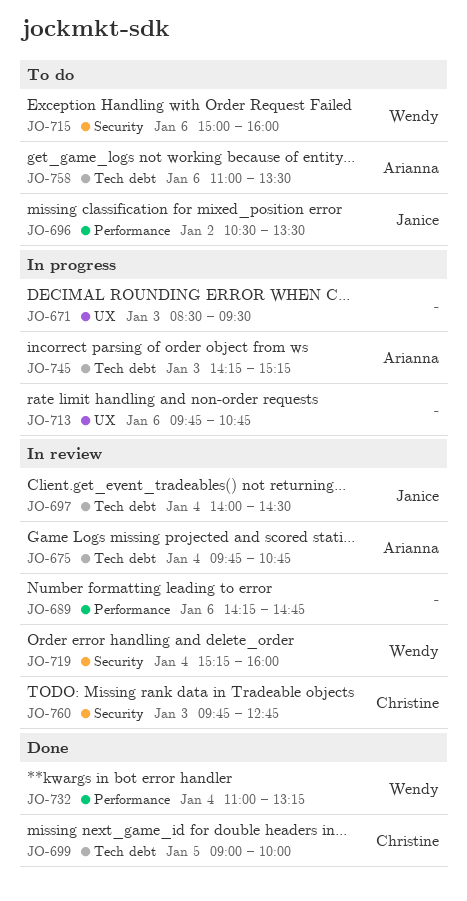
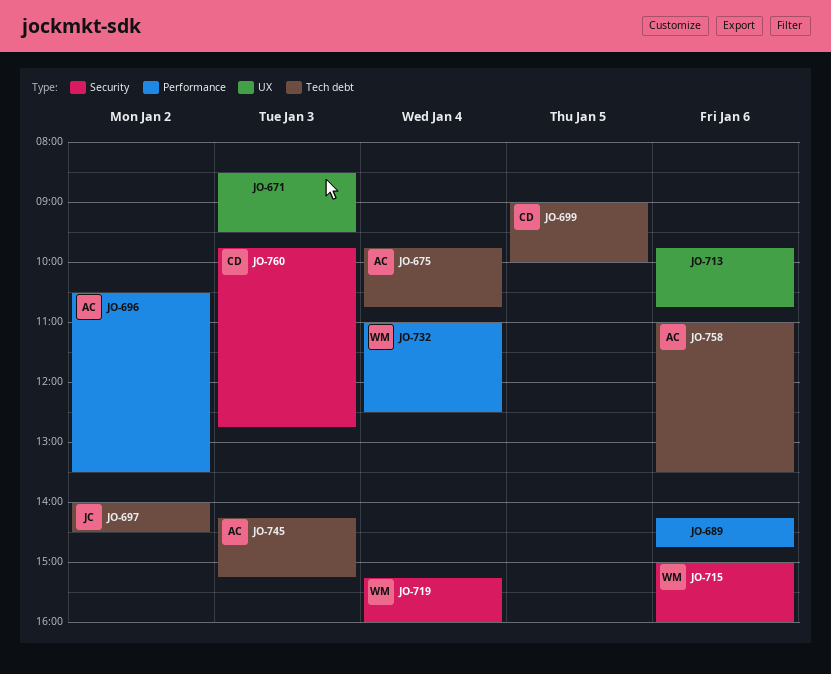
JO-696, owner: Janice -> Arianna
JO-697, day: Jan 4 -> Jan 2
JO-732, ends: 13:15 -> 12:30

